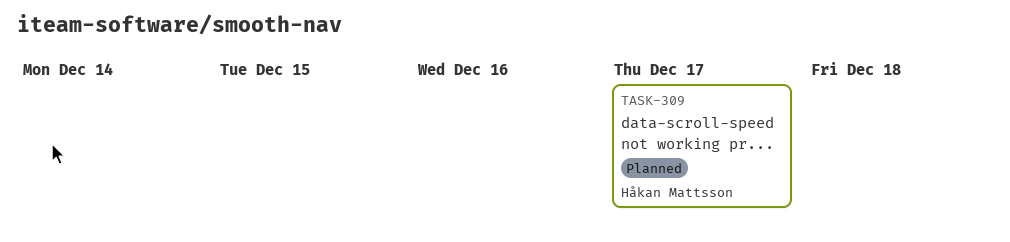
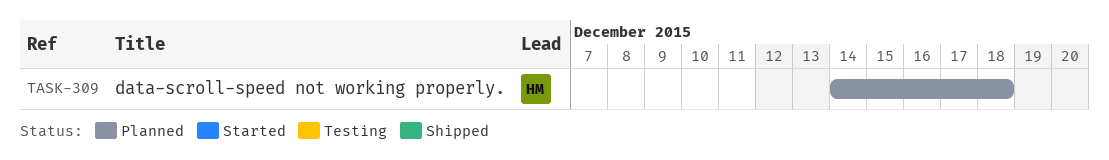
TASK-309, due: Dec 17 -> Dec 18

